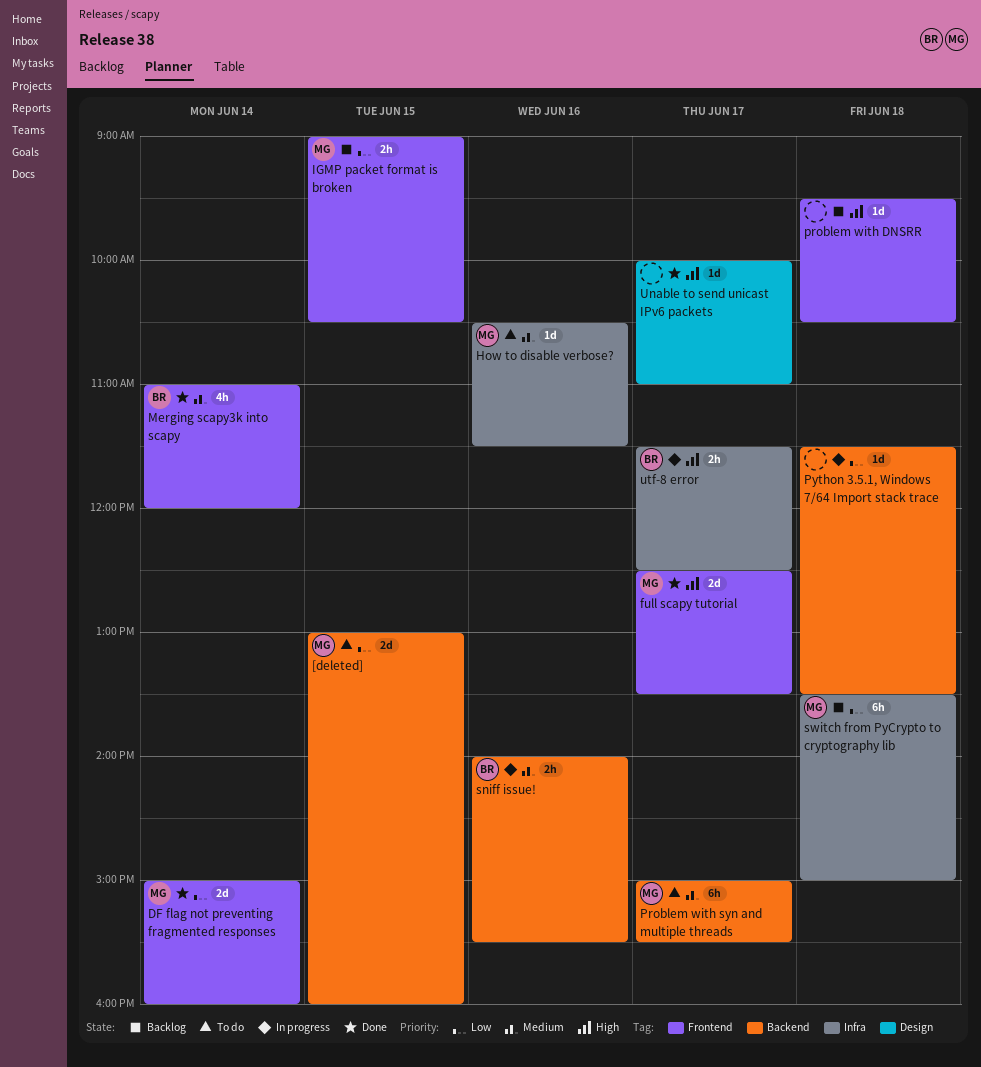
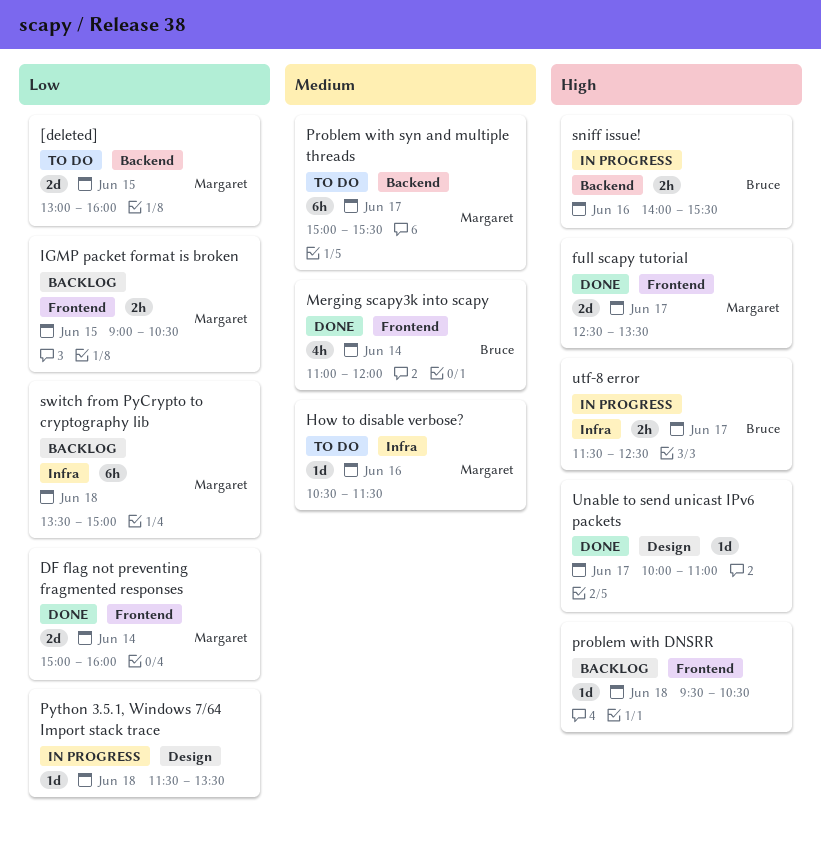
Python 3.5.1, Windows 7/64 Import stack trace, label: Backend -> Design
sniff issue!, priority: Medium -> High

